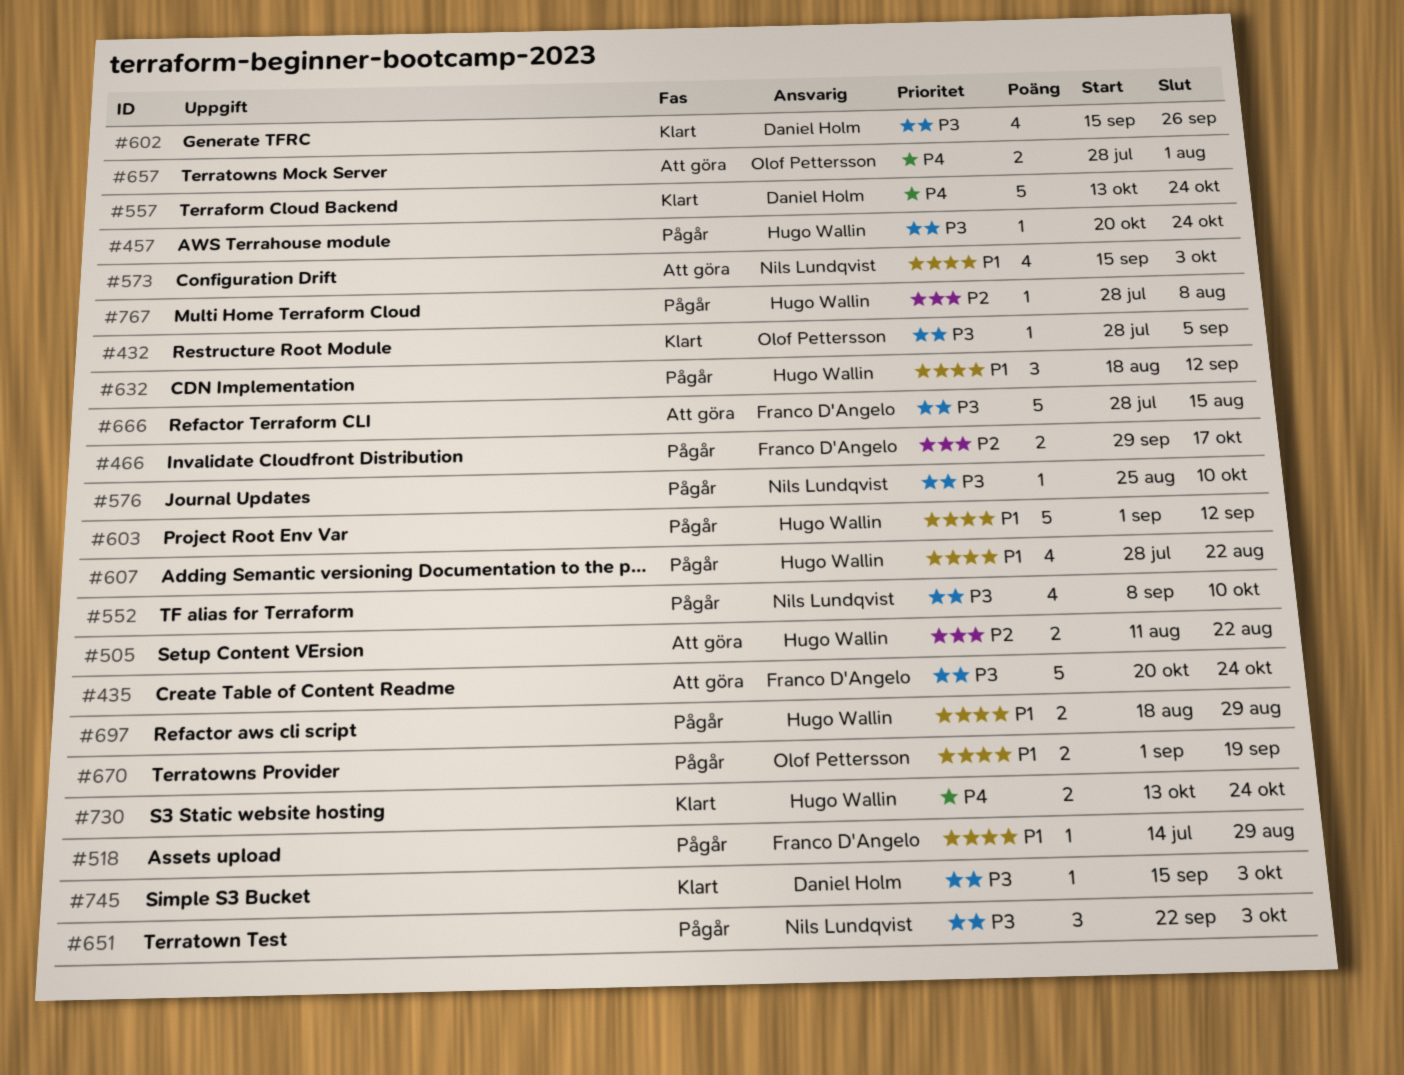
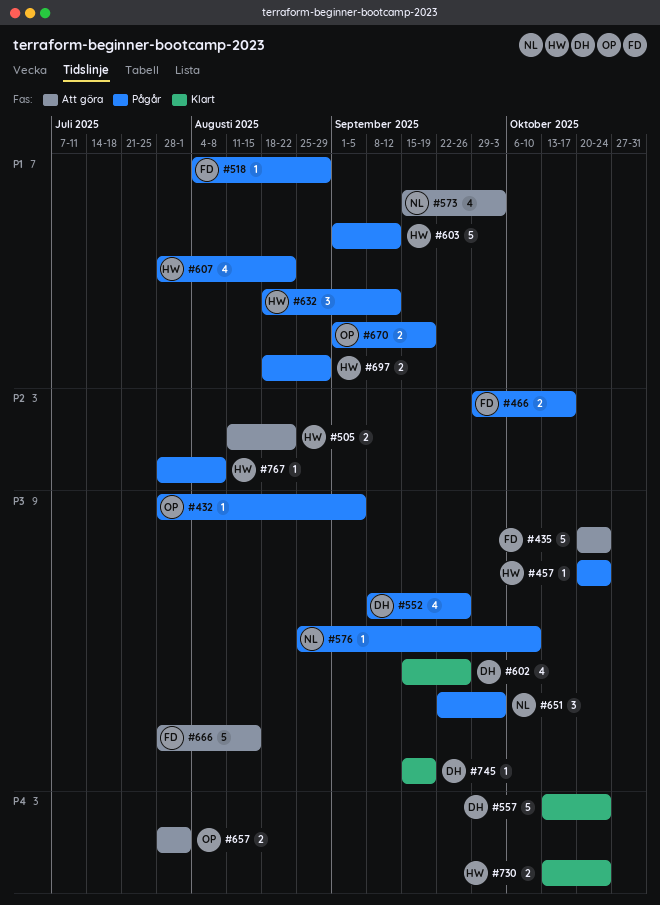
#432, status: Klart -> Pågår
#518, start: Jul 14 -> Aug 4
#552, owner: Nils Lundqvist -> Daniel Holm
#552, due: Oct 10 -> Sep 26
#745, due: Oct 3 -> Sep 19

